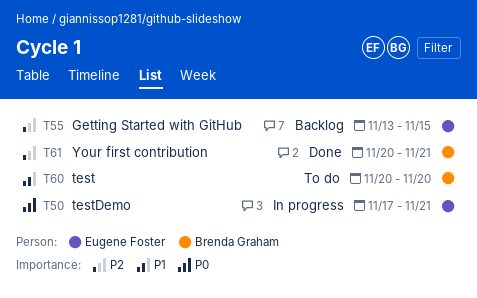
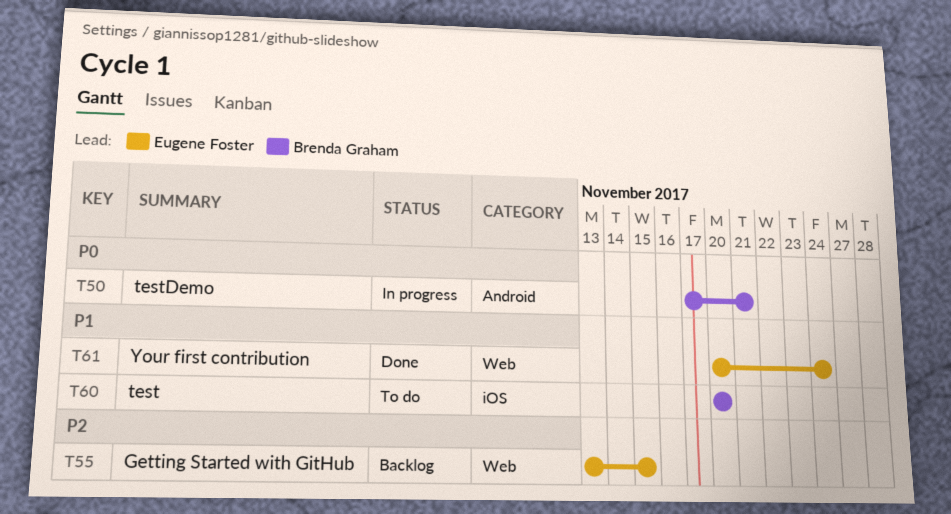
T50, owner: Eugene Foster -> Brenda Graham
T61, owner: Brenda Graham -> Eugene Foster
T61, priority: P2 -> P1
T61, due: Nov 21 -> Nov 24

